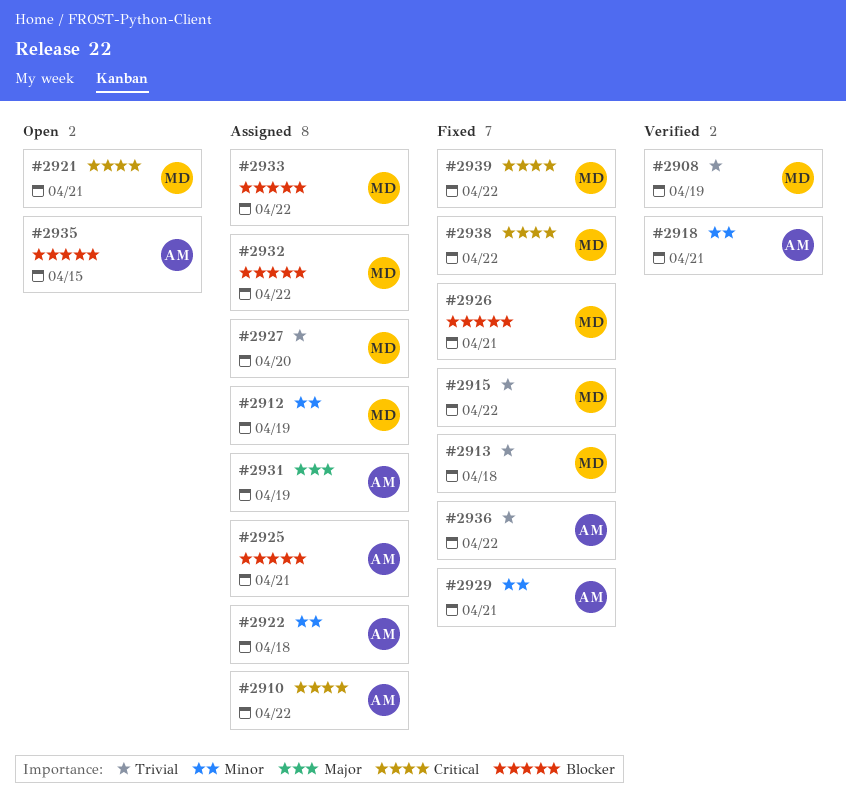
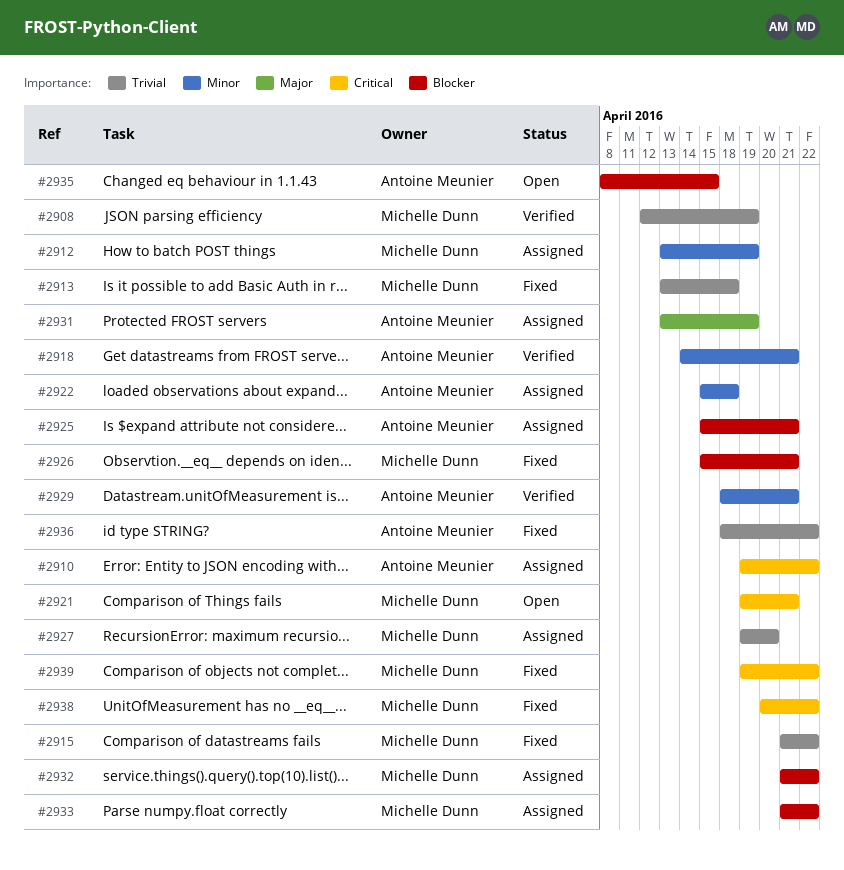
#2929, status: Fixed -> Verified

